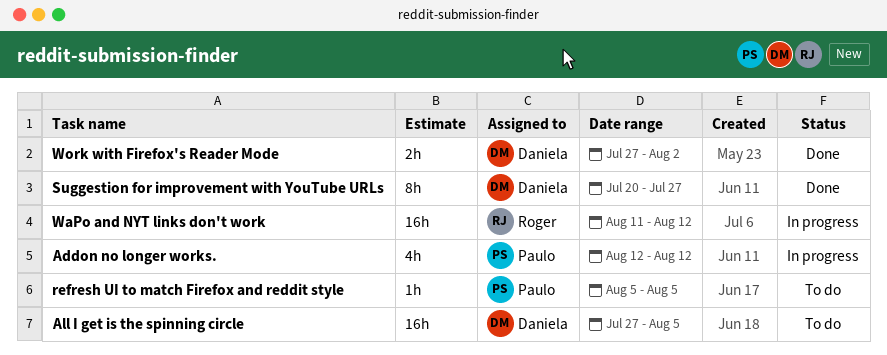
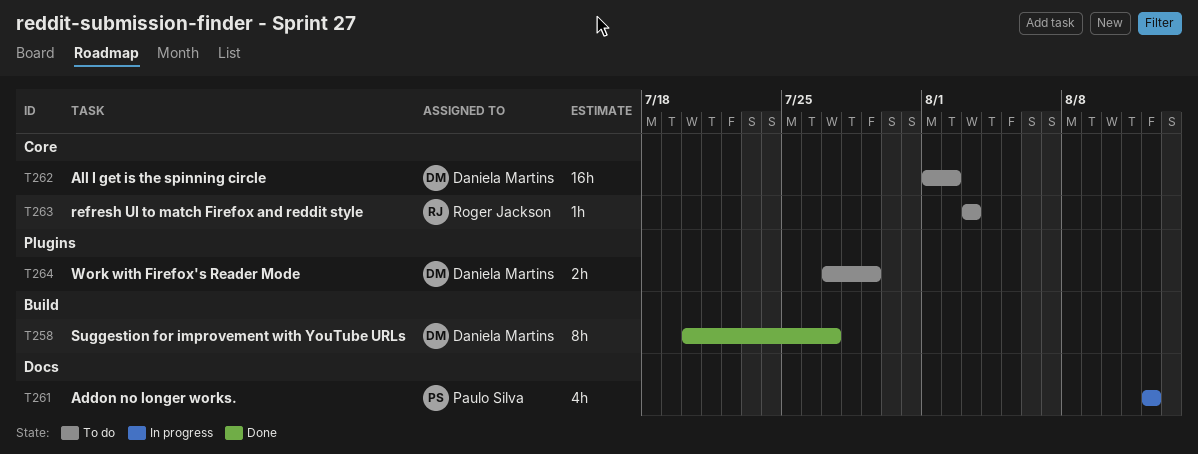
All I get is the spinning circle, start: Jul 27 -> Aug 1
All I get is the spinning circle, due: Aug 5 -> Aug 2
refresh UI to match Firefox and reddit style, owner: Paulo Silva -> Roger Jackson
refresh UI to match Firefox and reddit style, start: Aug 5 -> Aug 3
refresh UI to match Firefox and reddit style, due: Aug 5 -> Aug 3
WaPo and NYT links don't work: present -> none
Work with Firefox's Reader Mode, status: Done -> To do
Work with Firefox's Reader Mode, due: Aug 2 -> Jul 29

